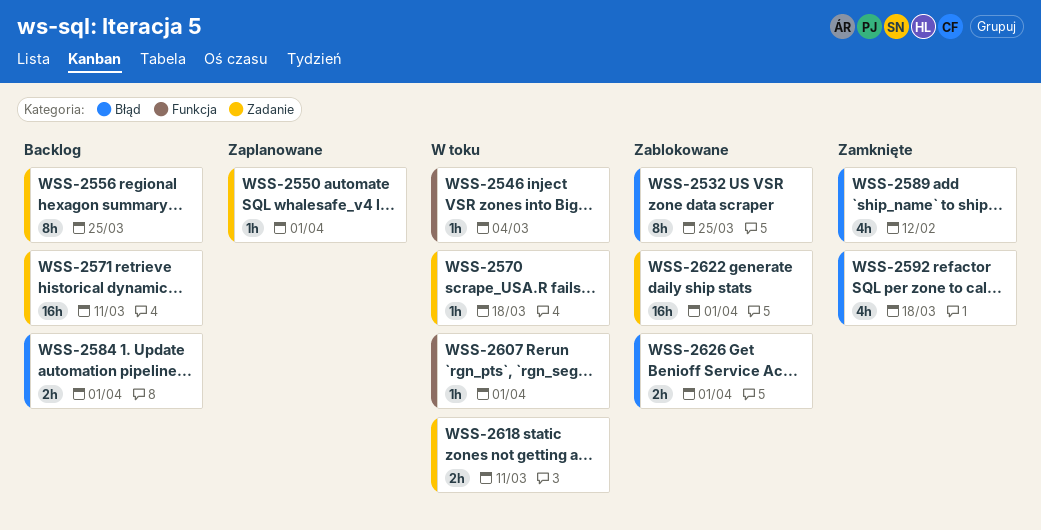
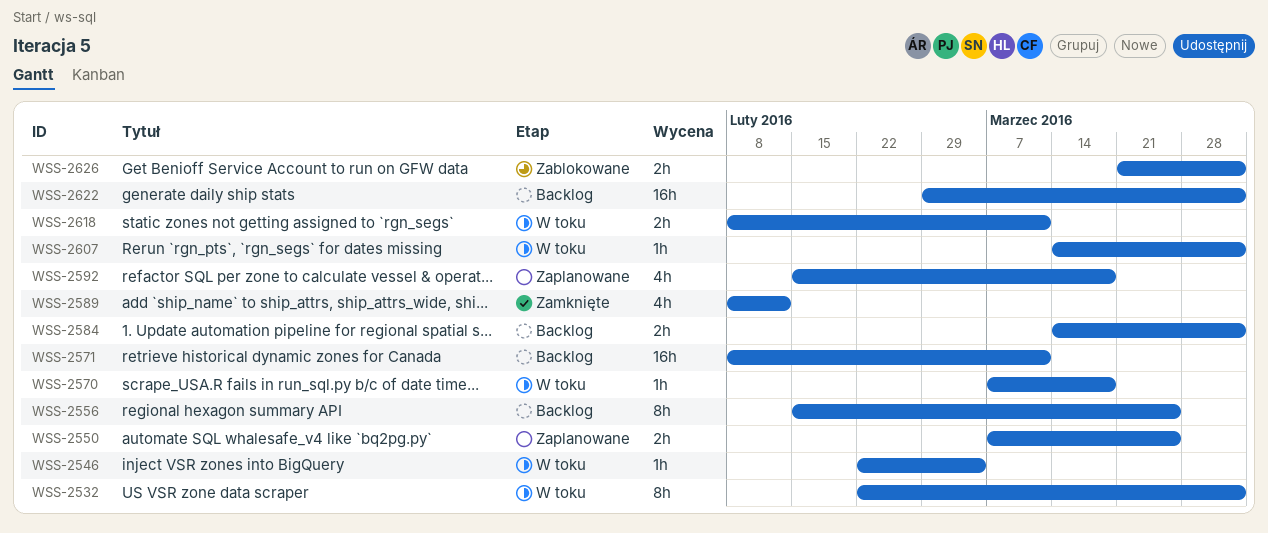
WSS-2532, status: Zablokowane -> W toku
WSS-2532, due: Mar 25 -> Apr 1
WSS-2550, estimate: 1h -> 2h
WSS-2550, due: Apr 1 -> Mar 25
WSS-2592, status: Zamknięte -> Zaplanowane
WSS-2622, status: Zablokowane -> Backlog

